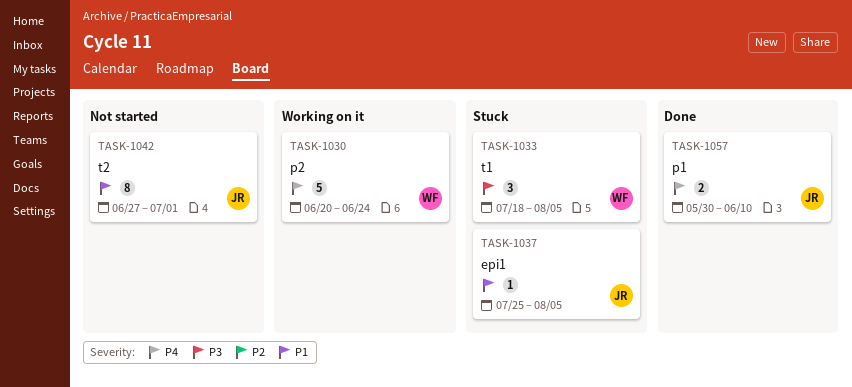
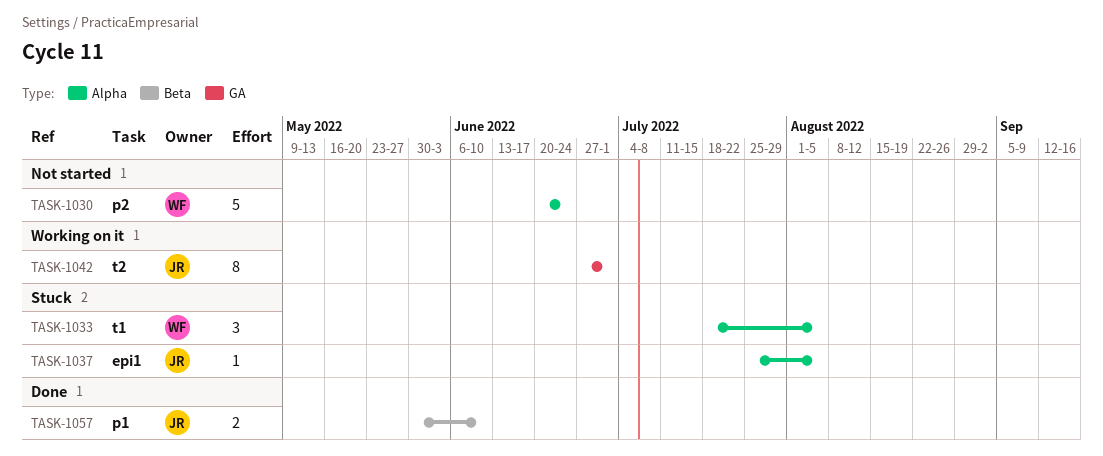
TASK-1030, status: Working on it -> Not started
TASK-1042, status: Not started -> Working on it

